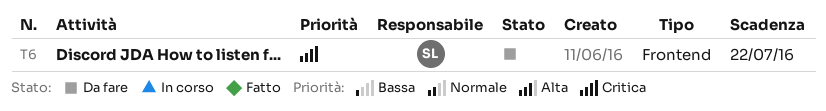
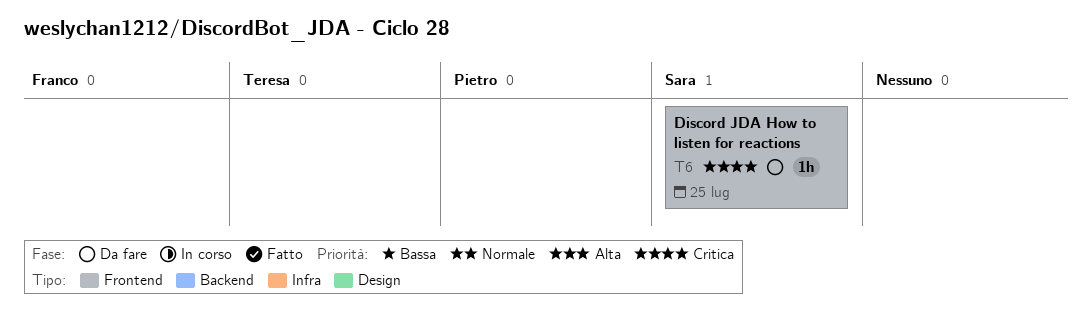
T6, due: Jul 22 -> Jul 25

